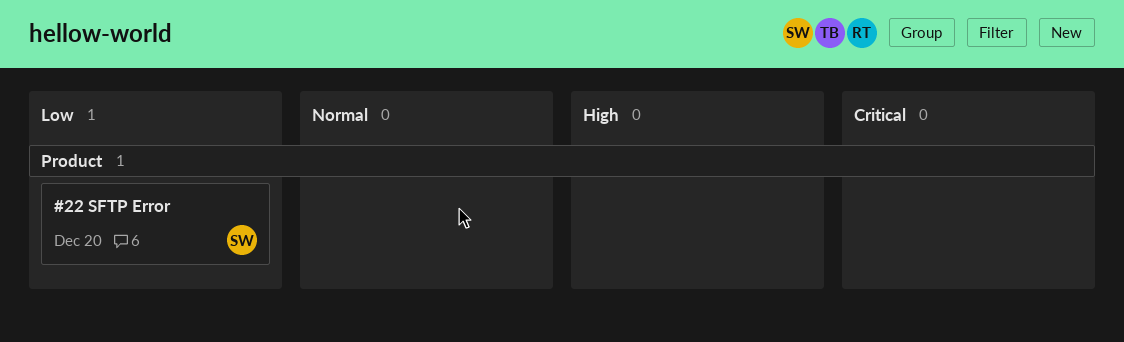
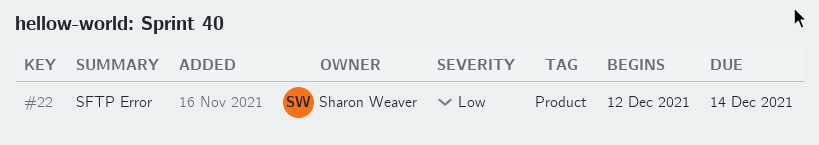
#22, due: Dec 20 -> Dec 14

